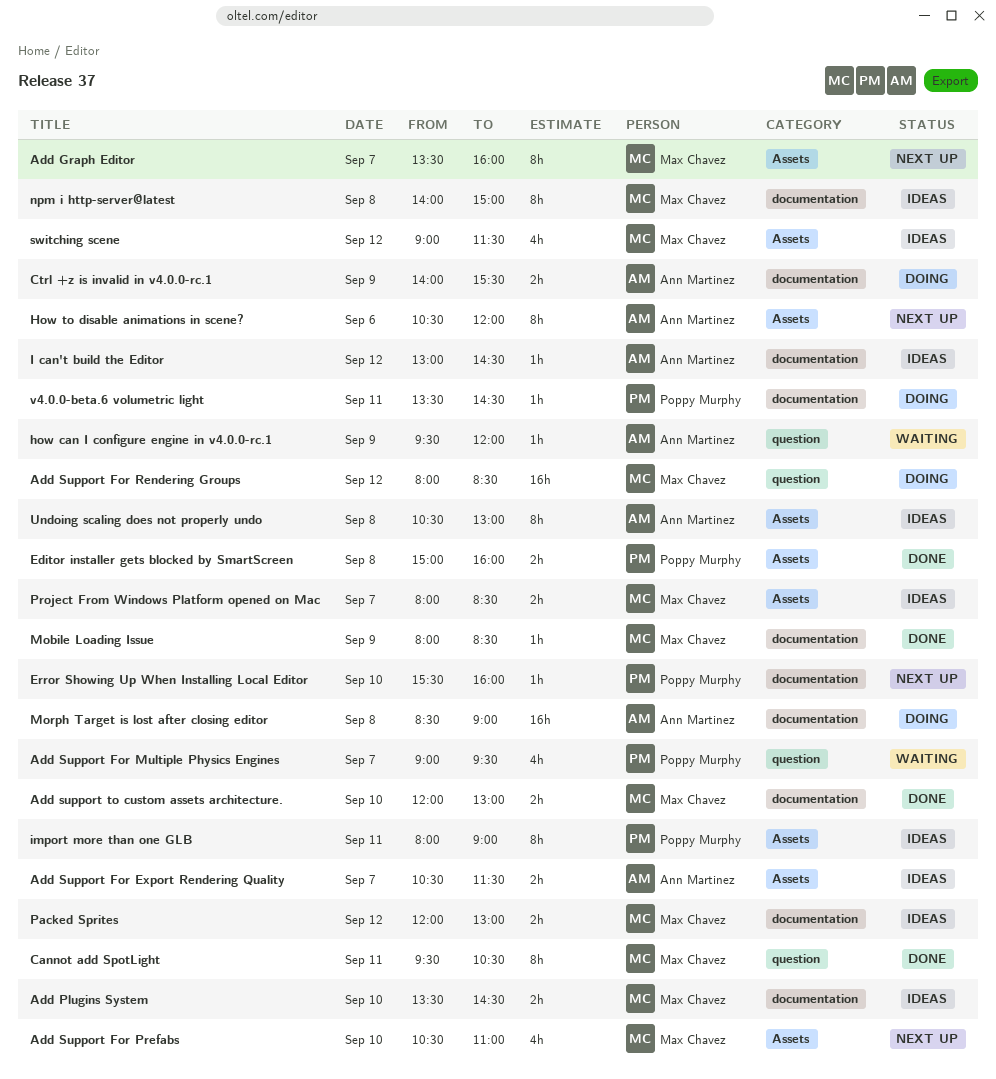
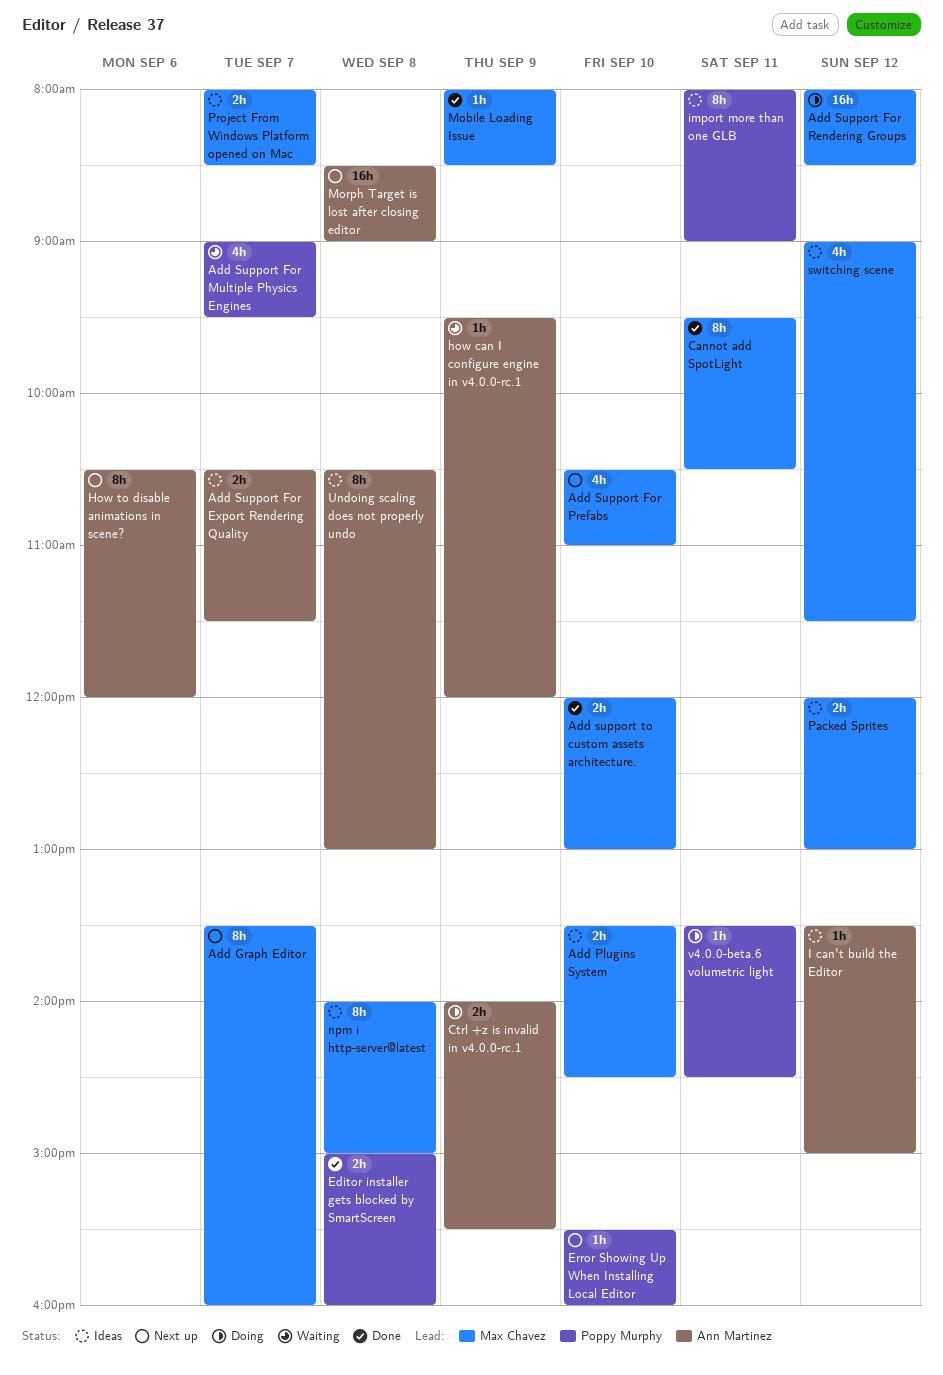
I can't build the Editor, begins: 13:00 -> 13:30
I can't build the Editor, ends: 14:30 -> 15:00
Morph Target is lost after closing editor, status: Doing -> Next up

